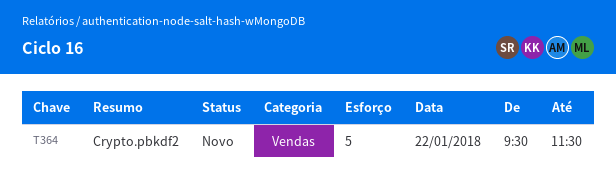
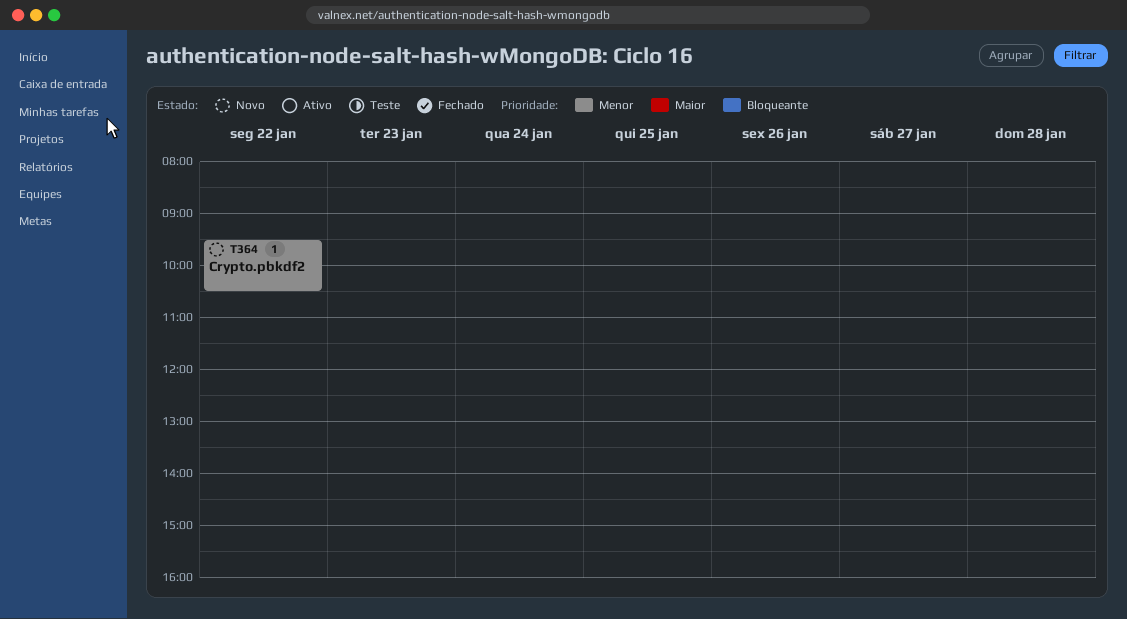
T364, estimate: 5 -> 1
T364, ends: 11:30 -> 10:30

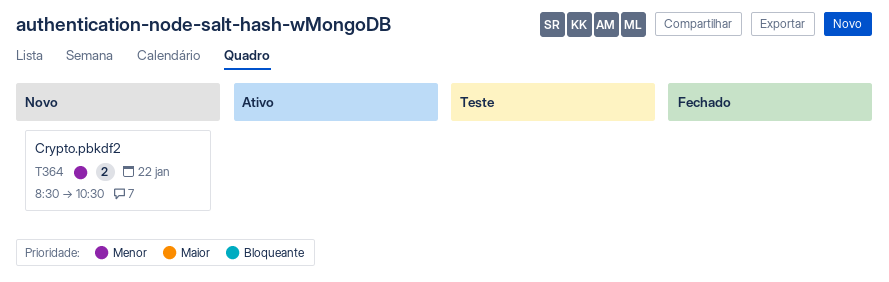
T364, estimate: 1 -> 2
T364, begins: 09:30 -> 08:30

